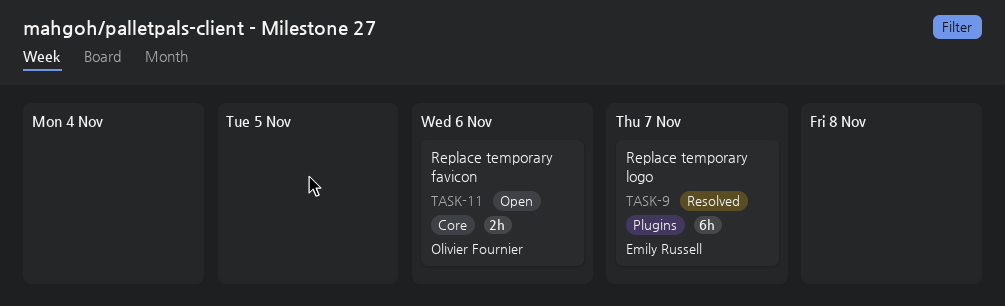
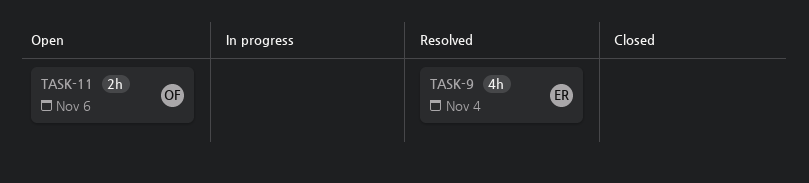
TASK-9, estimate: 6h -> 4h
TASK-9, due: Nov 7 -> Nov 4

